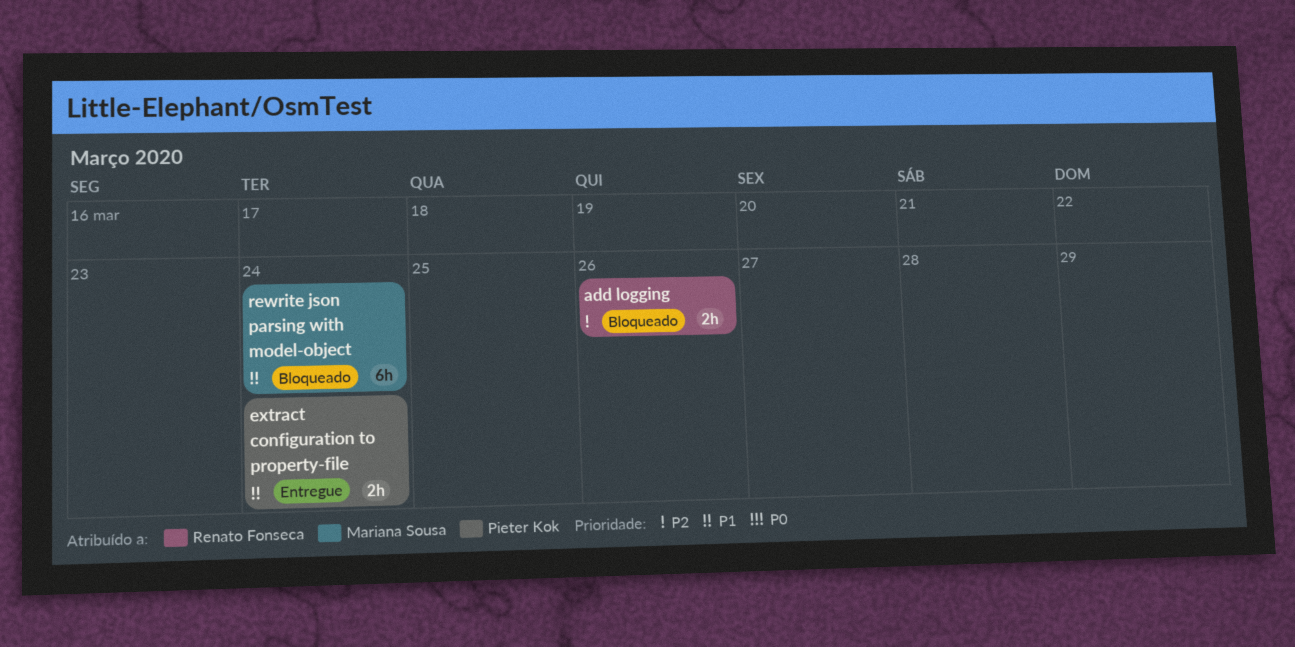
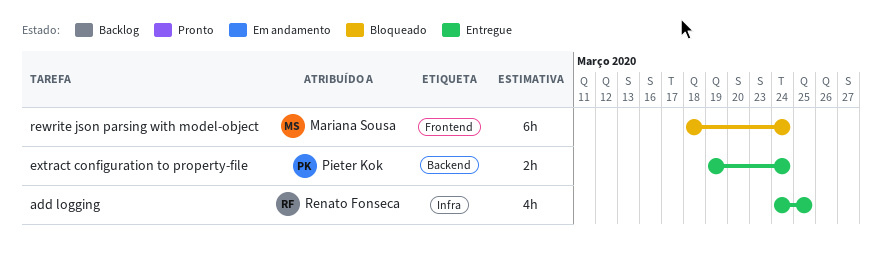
add logging, status: Bloqueado -> Entregue
add logging, estimate: 2h -> 4h
add logging, due: Mar 26 -> Mar 25

